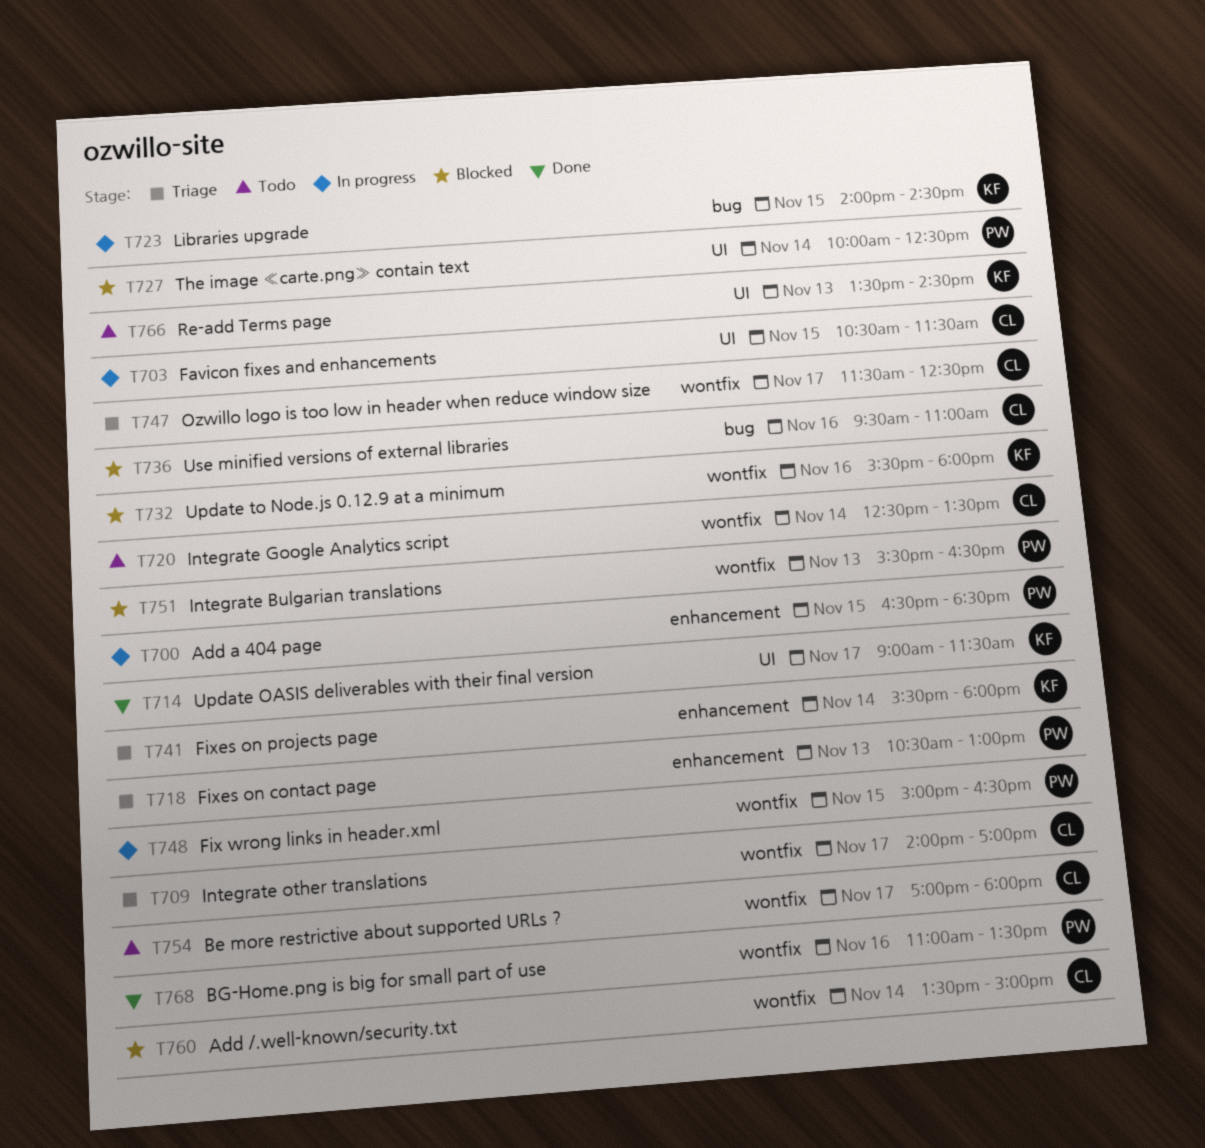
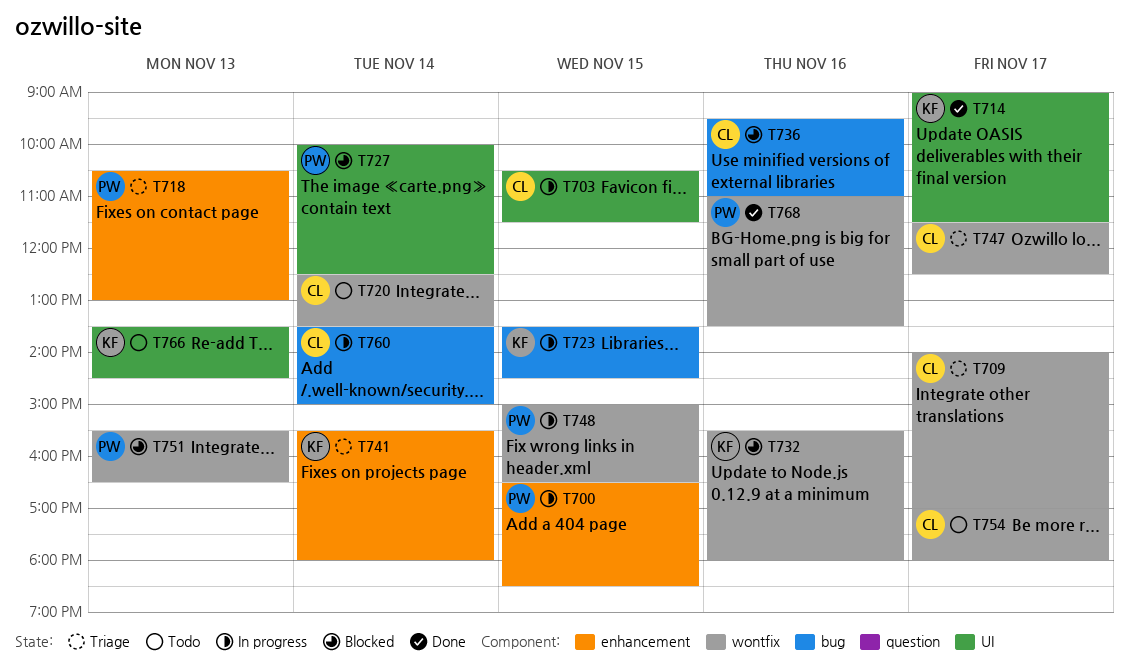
T723, begins: 14:00 -> 13:30
T760, status: Blocked -> In progress
T760, label: wontfix -> bug

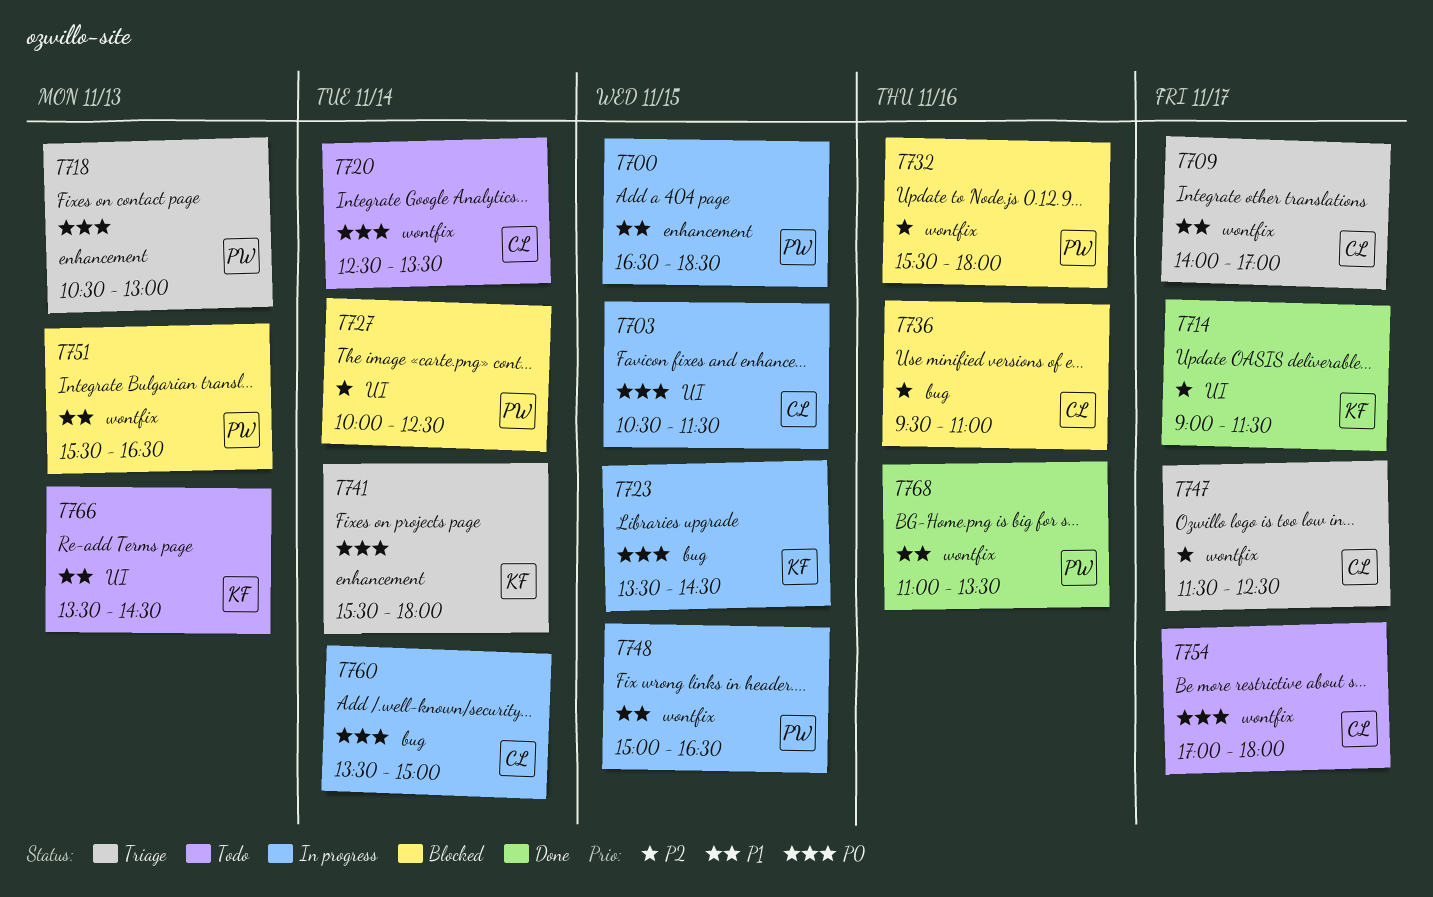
T732, owner: KF -> PW

